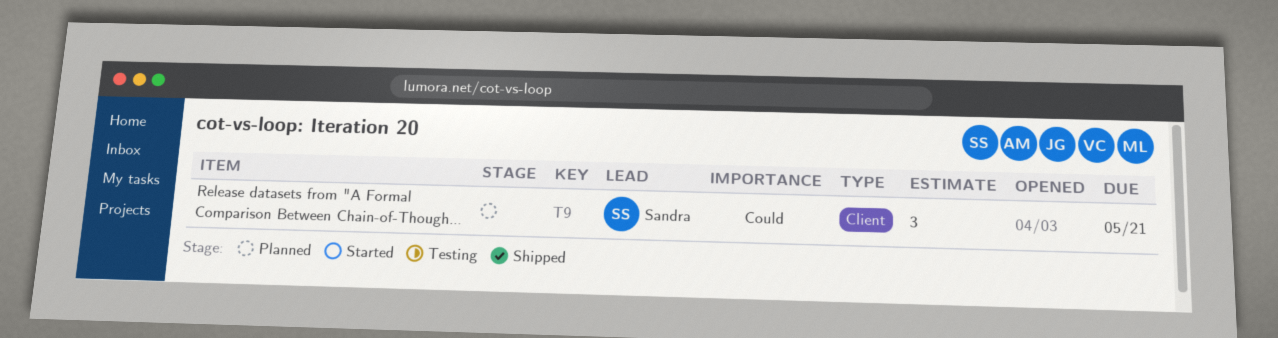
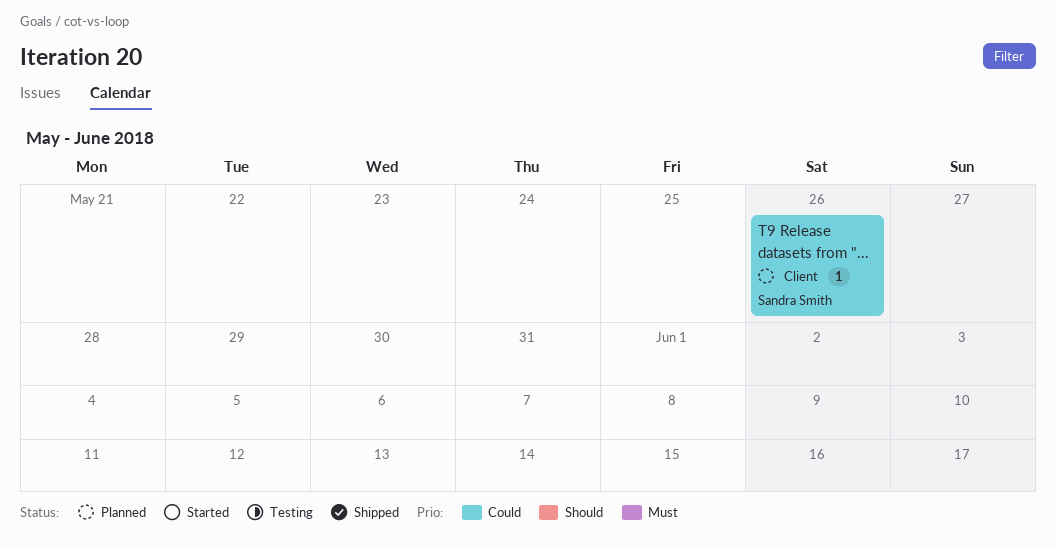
T9, estimate: 3 -> 1
T9, due: May 21 -> May 26

